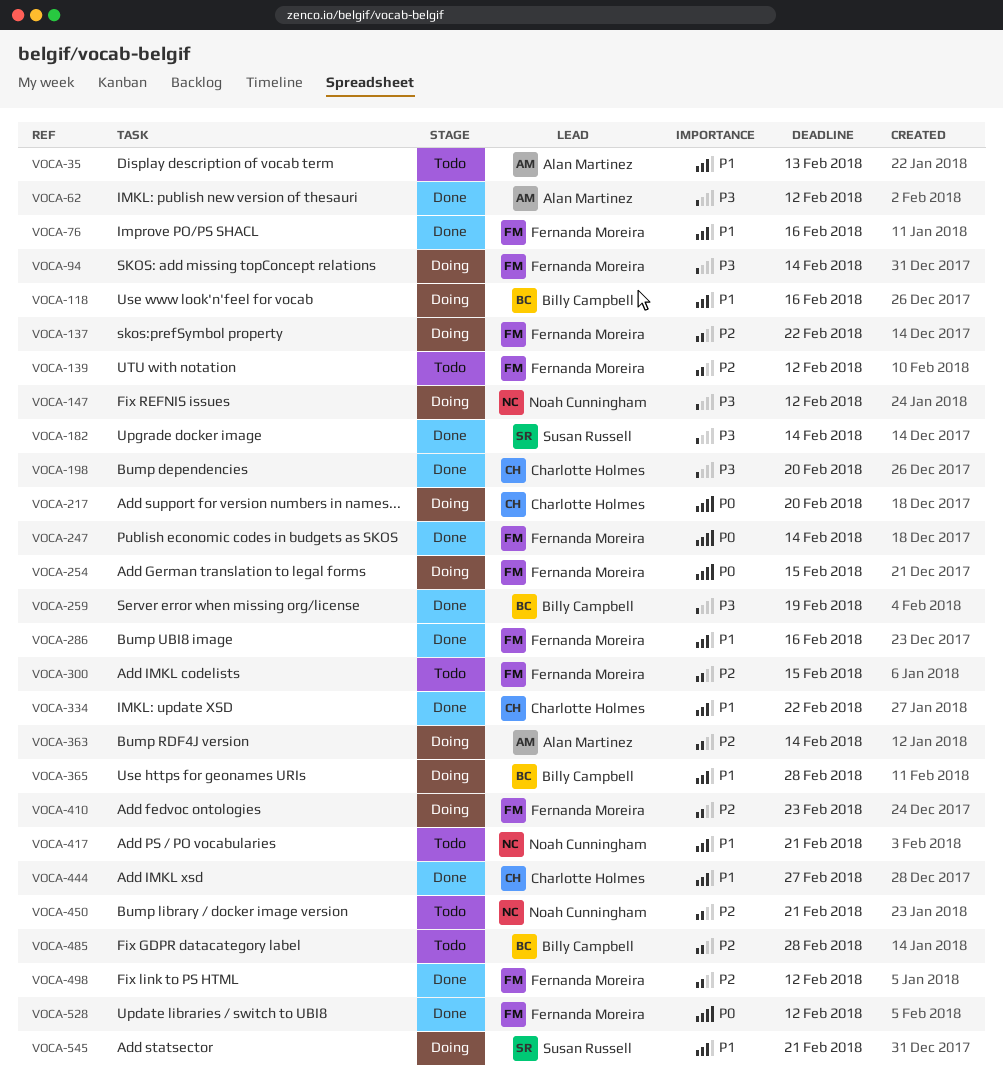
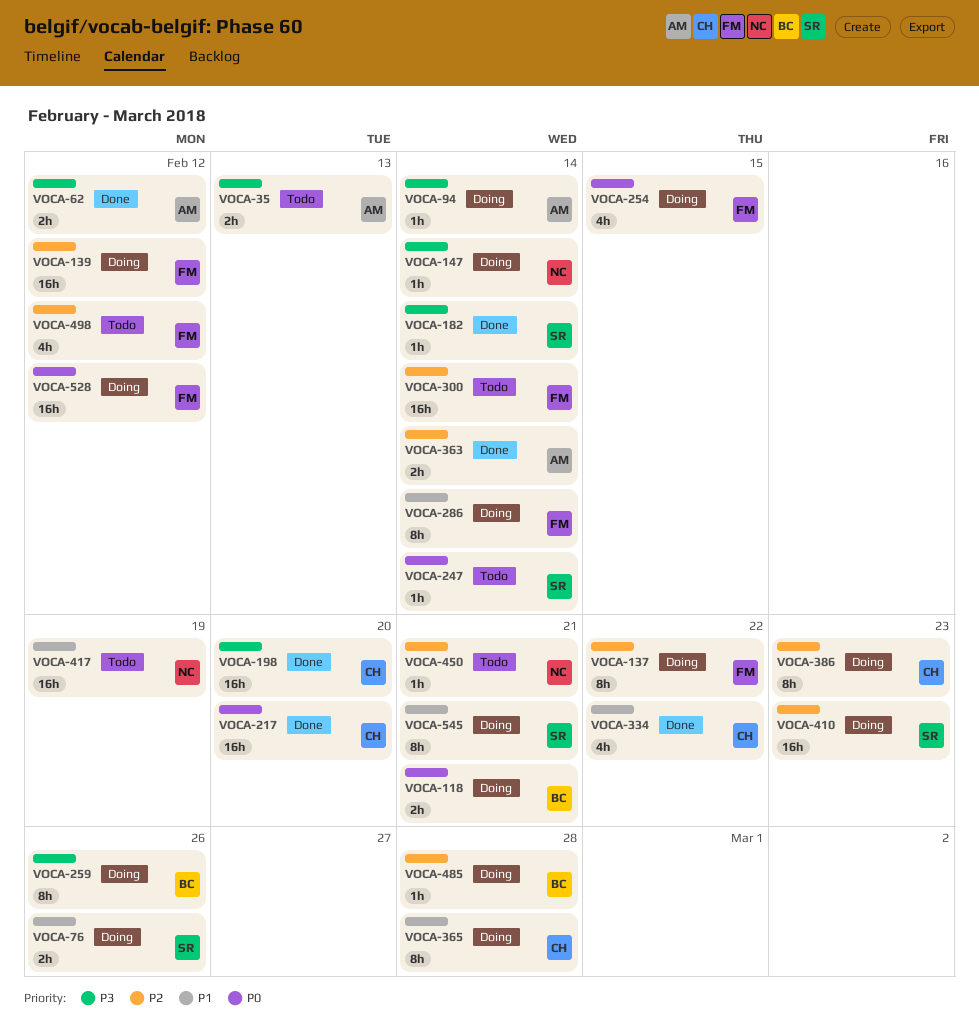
VOCA-35, priority: P1 -> P3
VOCA-76, status: Done -> Doing
VOCA-76, owner: Fernanda Moreira -> Susan Russell
VOCA-76, due: Feb 16 -> Feb 26
VOCA-94, owner: Fernanda Moreira -> Alan Martinez
VOCA-118, priority: P1 -> P0
VOCA-118, due: Feb 16 -> Feb 21
VOCA-139, status: Todo -> Doing
VOCA-147, due: Feb 12 -> Feb 14
VOCA-217, status: Doing -> Done
VOCA-247, status: Done -> Todo
VOCA-247, owner: Fernanda Moreira -> Susan Russell
VOCA-259, status: Done -> Doing
VOCA-259, due: Feb 19 -> Feb 26
VOCA-286, status: Done -> Doing
VOCA-286, due: Feb 16 -> Feb 14
VOCA-300, due: Feb 15 -> Feb 14
VOCA-363, status: Doing -> Done
VOCA-365, owner: Billy Campbell -> Charlotte Holmes
VOCA-386: none -> present
VOCA-410, owner: Fernanda Moreira -> Susan Russell
VOCA-417, due: Feb 21 -> Feb 19
VOCA-444: present -> none
VOCA-485, status: Todo -> Doing
VOCA-498, status: Done -> Todo
VOCA-528, status: Done -> Doing

